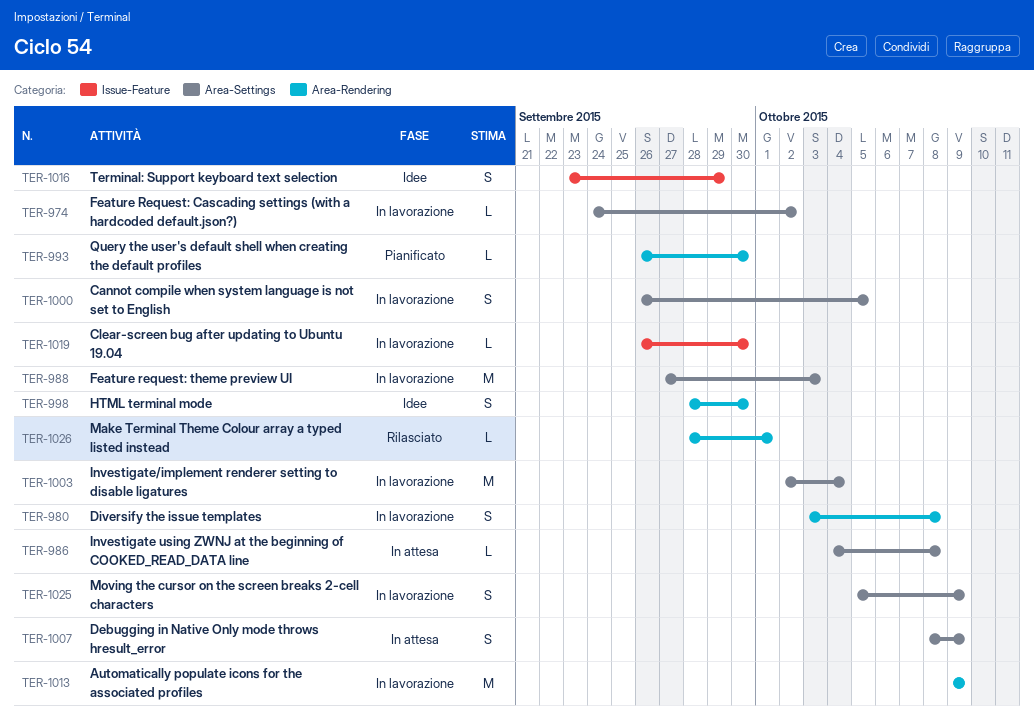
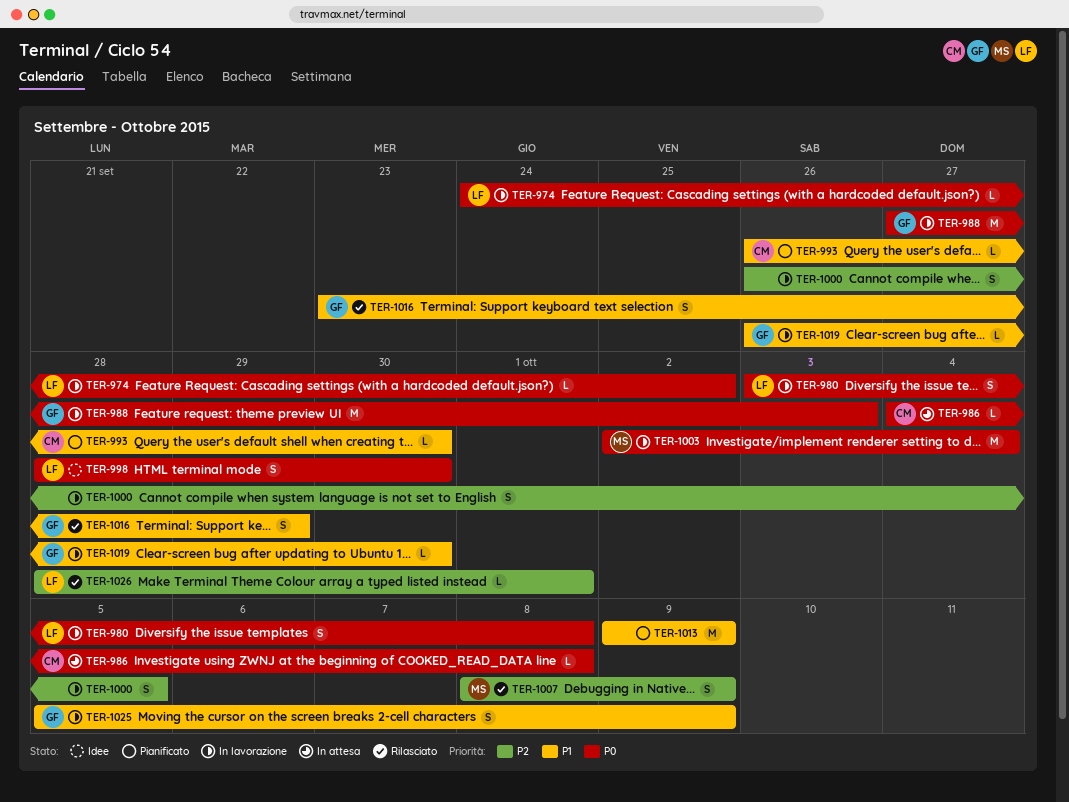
TER-1007, status: In attesa -> Rilasciato
TER-1013, status: In lavorazione -> Pianificato
TER-1016, status: Idee -> Rilasciato

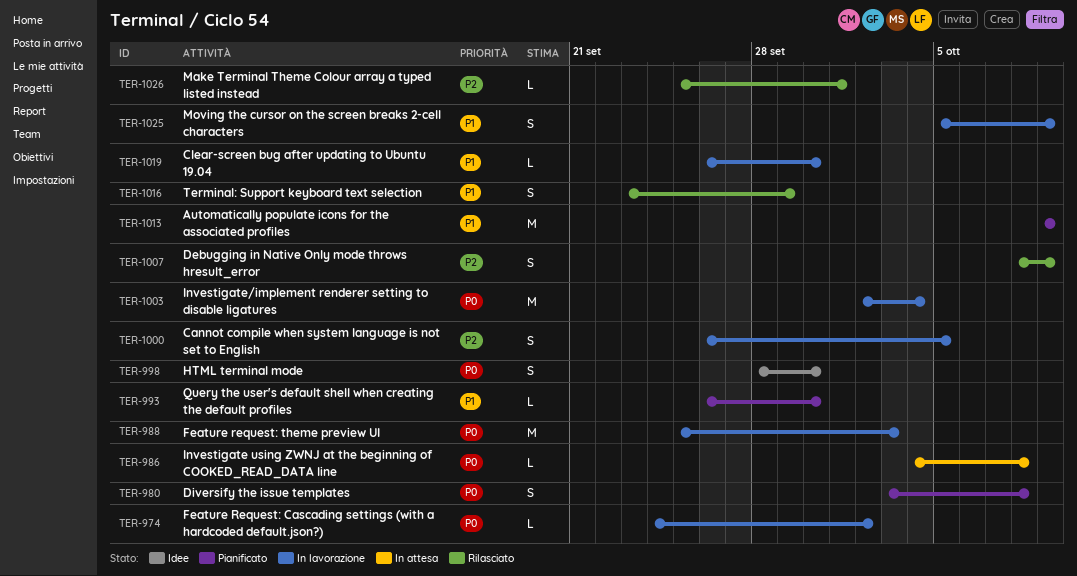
TER-980, status: In lavorazione -> Pianificato
TER-988, start: Sep 27 -> Sep 25
TER-1026, start: Sep 28 -> Sep 25

